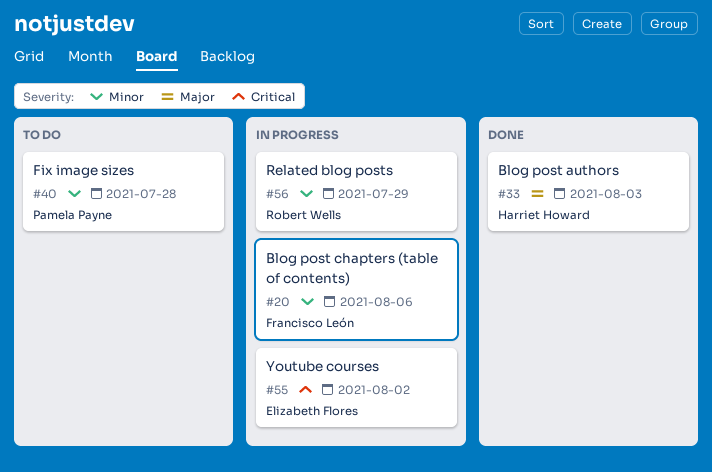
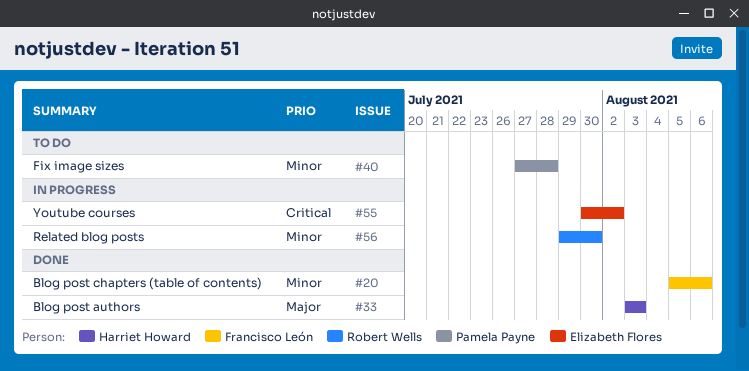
#20, status: In progress -> Done
#56, due: Jul 29 -> Jul 30

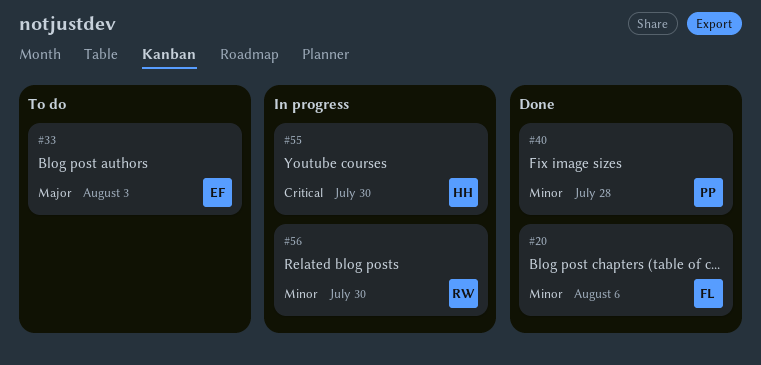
#33, status: Done -> To do
#33, owner: Harriet Howard -> Elizabeth Flores
#40, status: To do -> Done
#55, owner: Elizabeth Flores -> Harriet Howard
#55, due: Aug 2 -> Jul 30

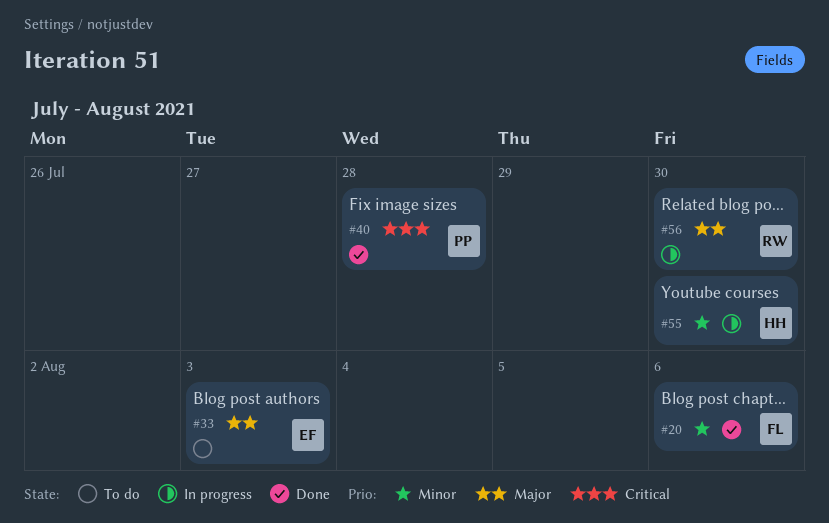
#40, priority: Minor -> Critical
#55, priority: Critical -> Minor
#56, priority: Minor -> Major

